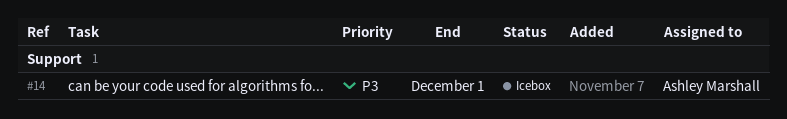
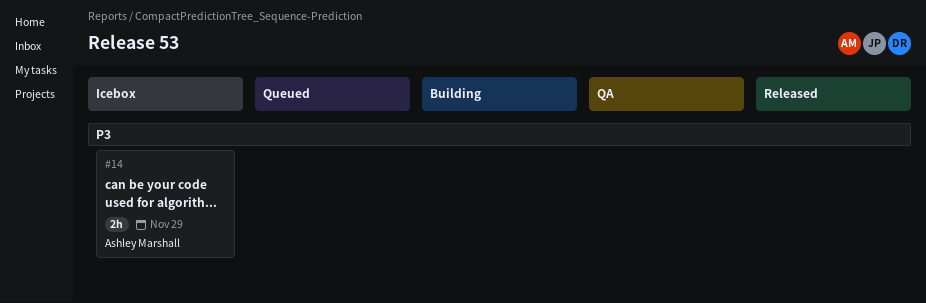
#14, due: Dec 1 -> Nov 29

